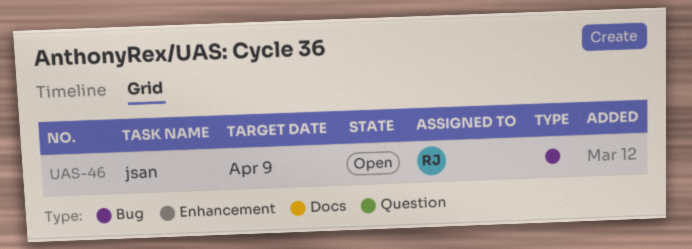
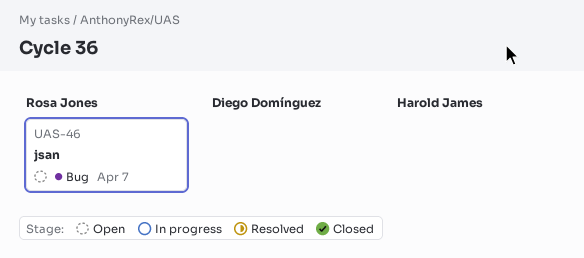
UAS-46, due: Apr 9 -> Apr 7

